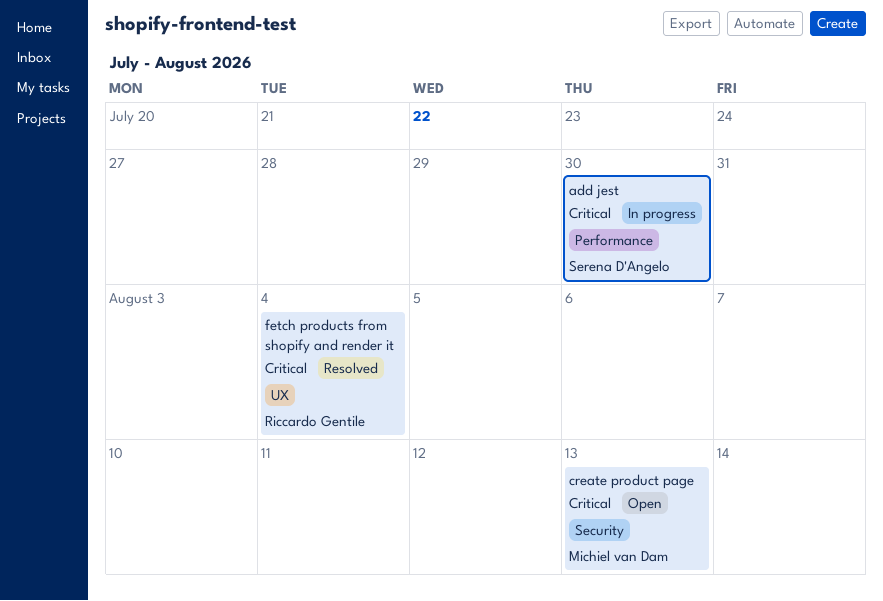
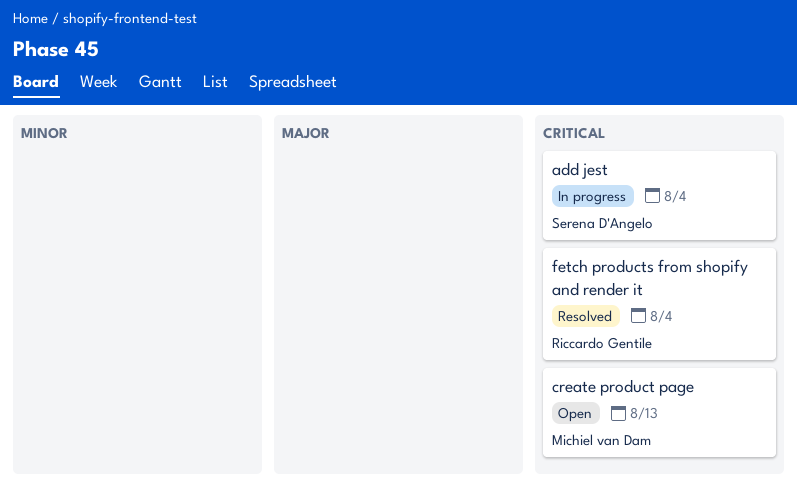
add jest, due: Jul 30 -> Aug 4

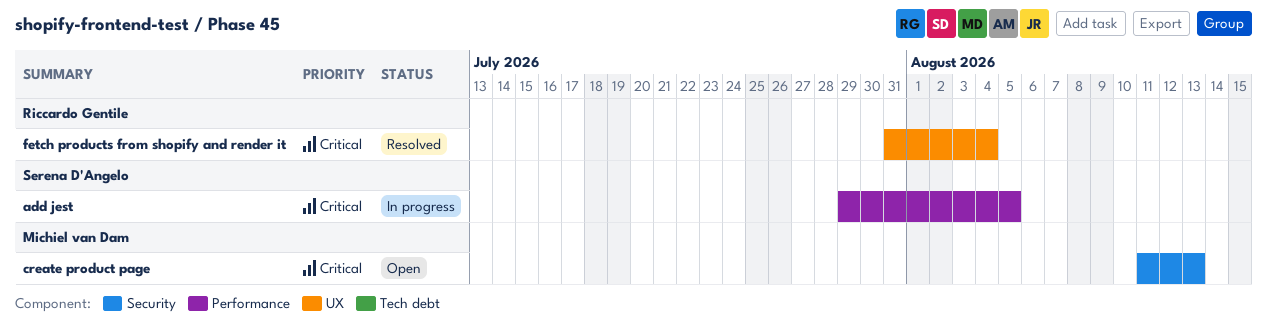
add jest, due: Aug 4 -> Aug 5

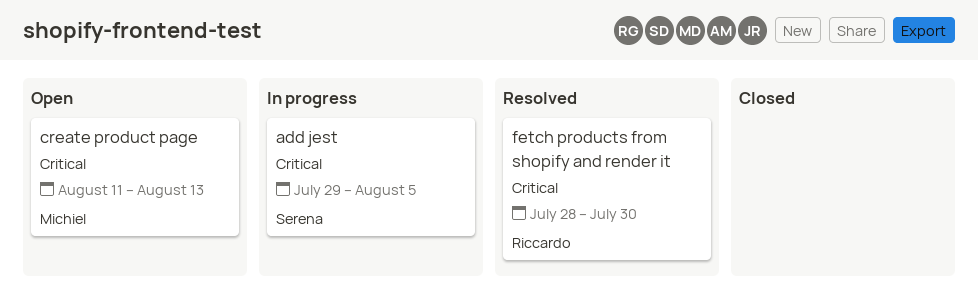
fetch products from shopify and render it, start: Jul 31 -> Jul 28
fetch products from shopify and render it, due: Aug 4 -> Jul 30

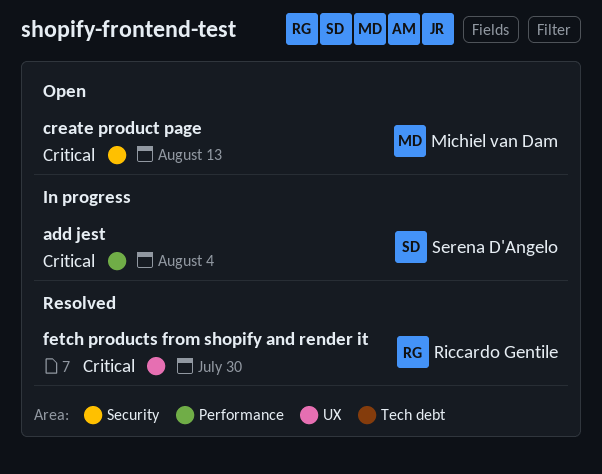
add jest, due: Aug 5 -> Aug 4

